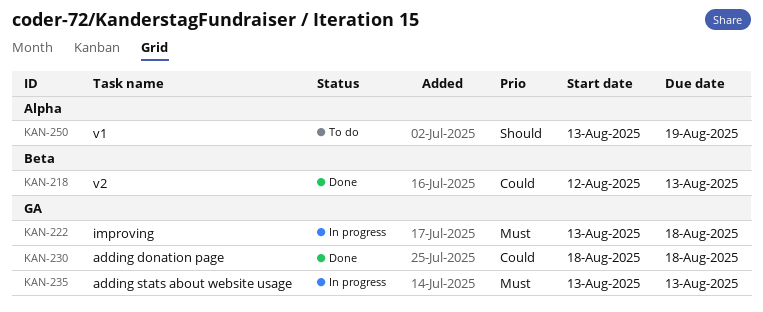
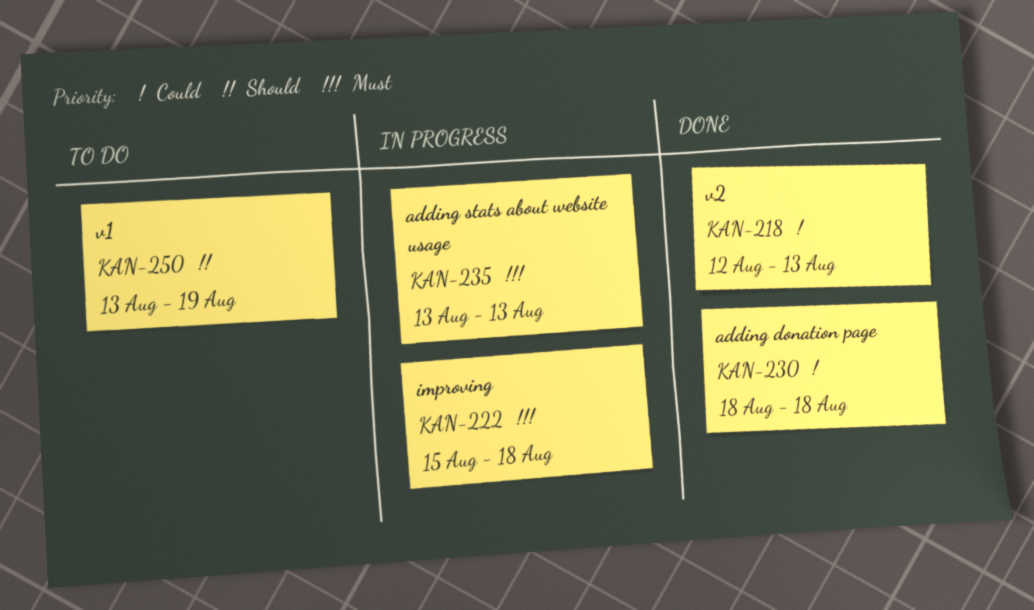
KAN-222, start: Aug 13 -> Aug 15

